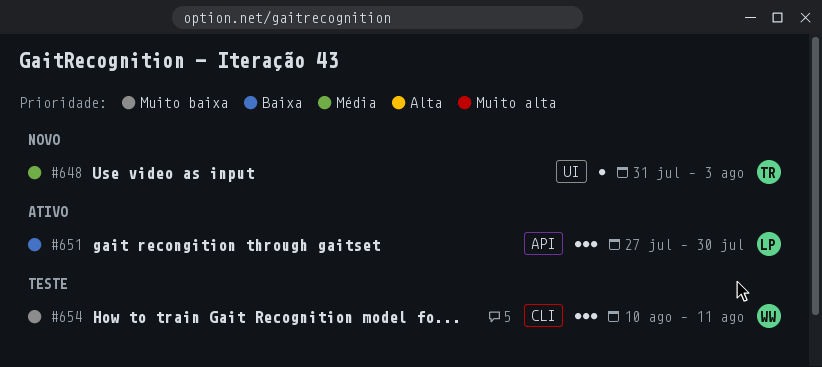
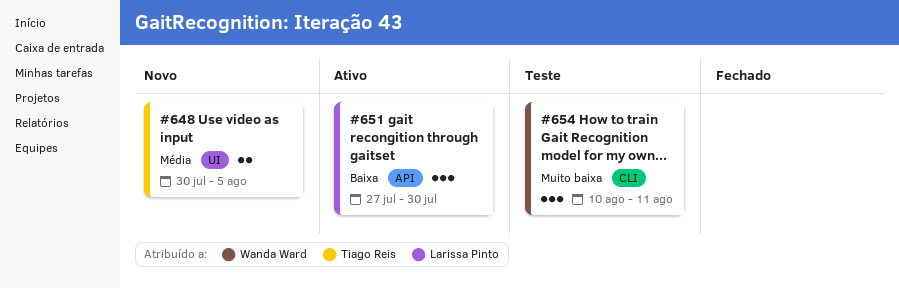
#648, estimate: 1 -> 2
#648, start: Jul 31 -> Jul 30
#648, due: Aug 3 -> Aug 5

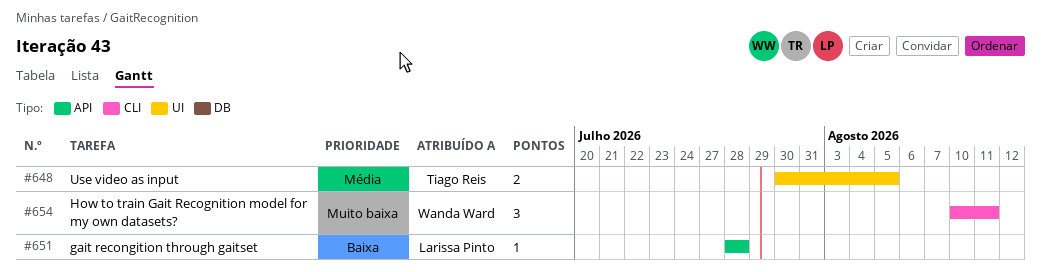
#651, estimate: 3 -> 1
#651, start: Jul 27 -> Jul 28
#651, due: Jul 30 -> Jul 28

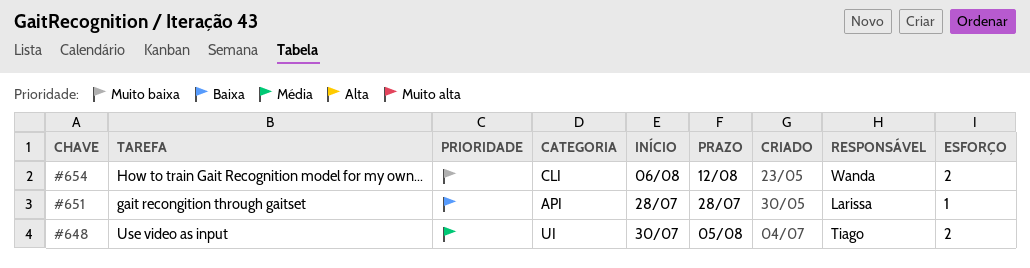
#654, estimate: 3 -> 2
#654, start: Aug 10 -> Aug 6
#654, due: Aug 11 -> Aug 12

